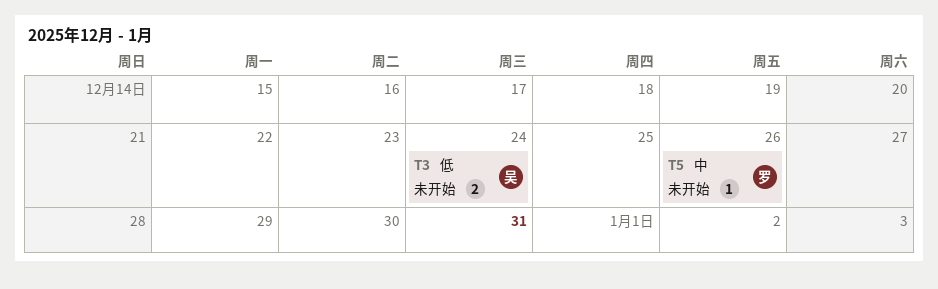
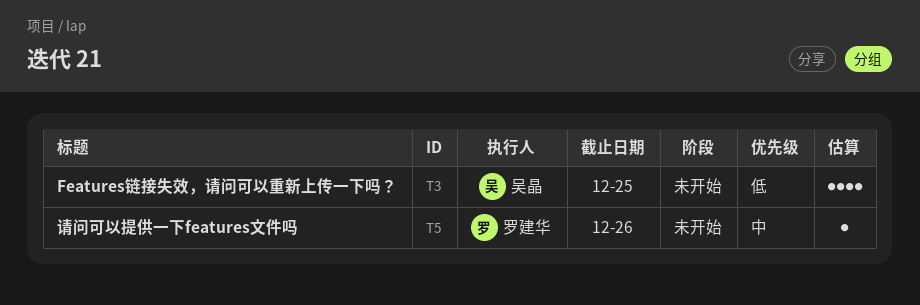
T3, estimate: 2 -> 4
T3, due: Dec 24 -> Dec 25

